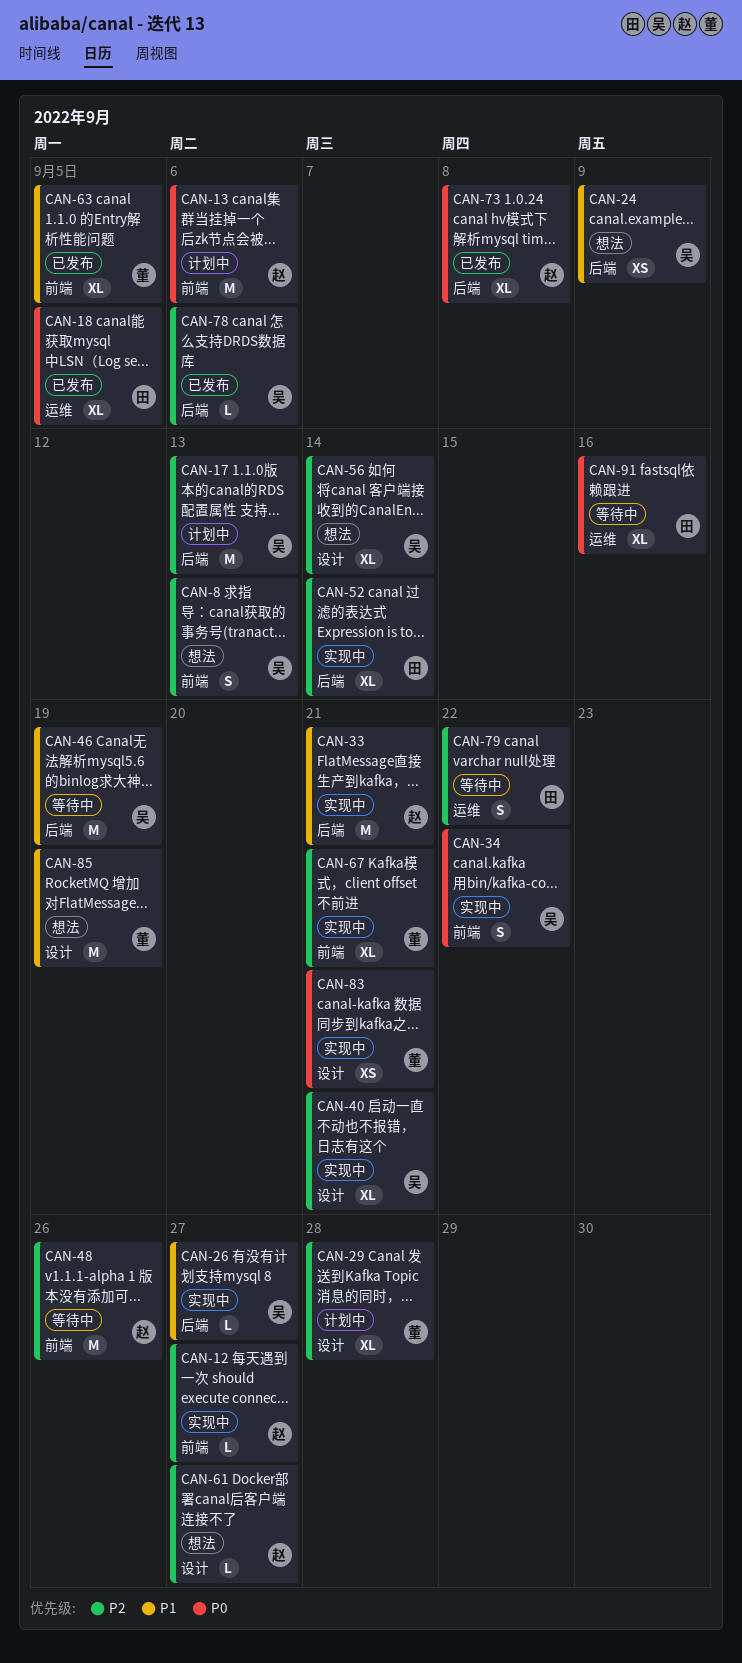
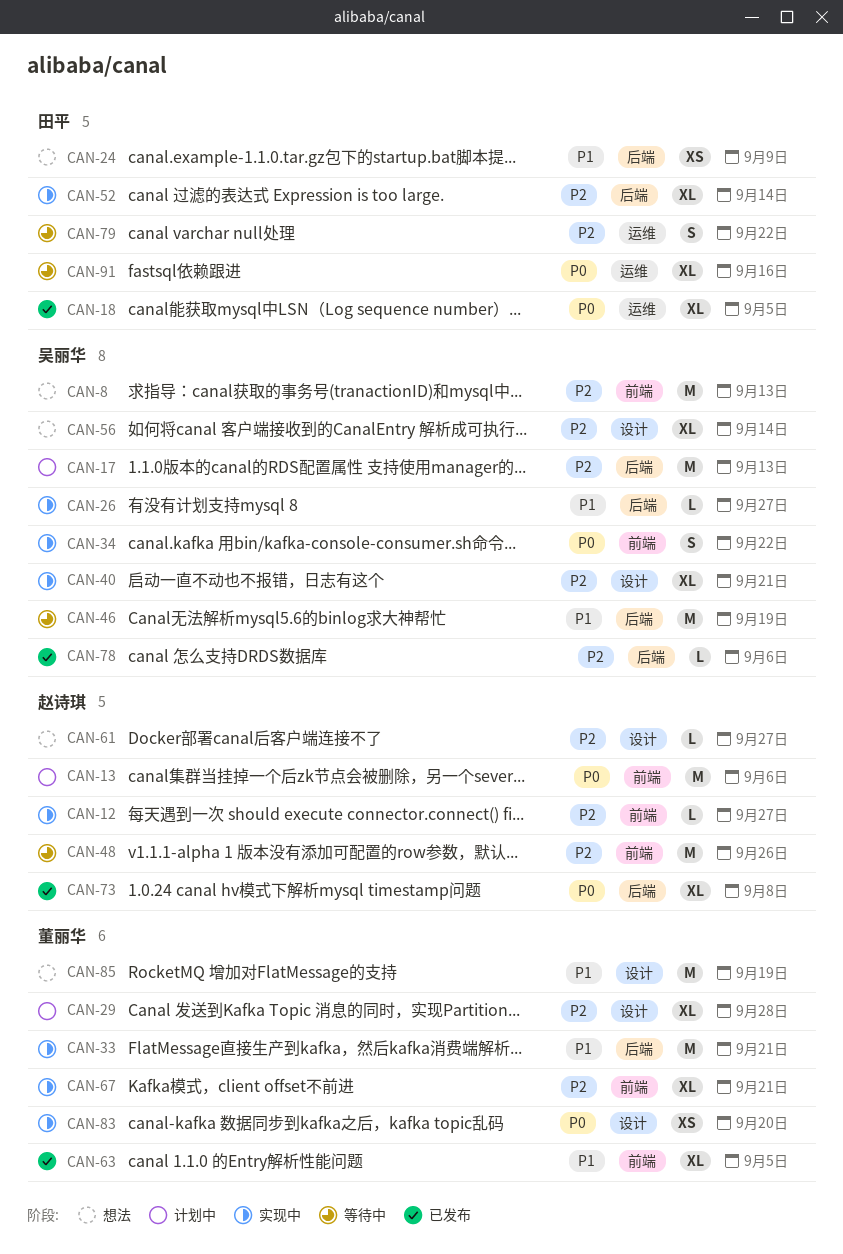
CAN-8, estimate: S -> M
CAN-24, owner: 吴丽华 -> 田平
CAN-33, owner: 赵诗琪 -> 董丽华
CAN-83, due: Sep 21 -> Sep 20

